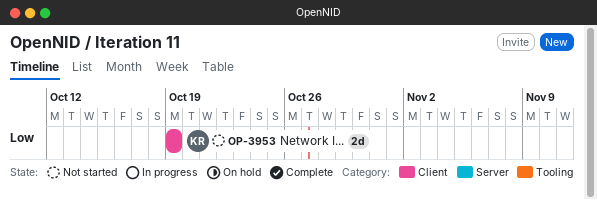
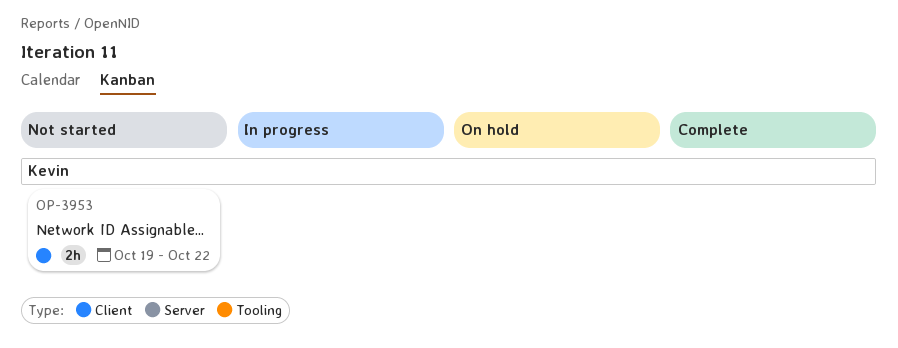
OP-3953, estimate: 2d -> 2h
OP-3953, due: Oct 19 -> Oct 22

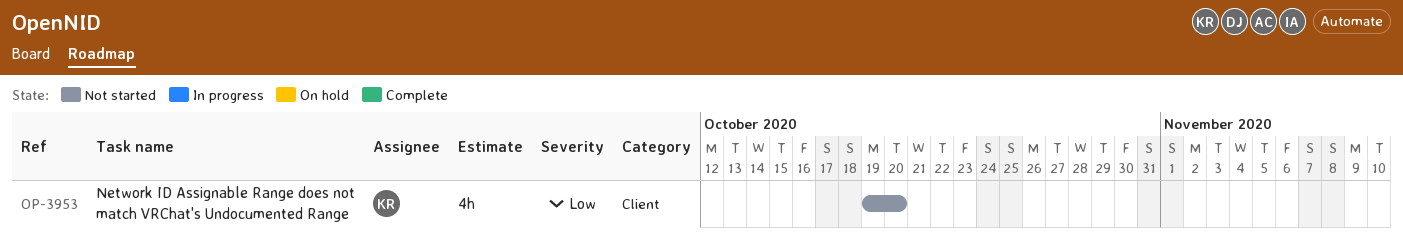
OP-3953, estimate: 2h -> 4h
OP-3953, due: Oct 22 -> Oct 20

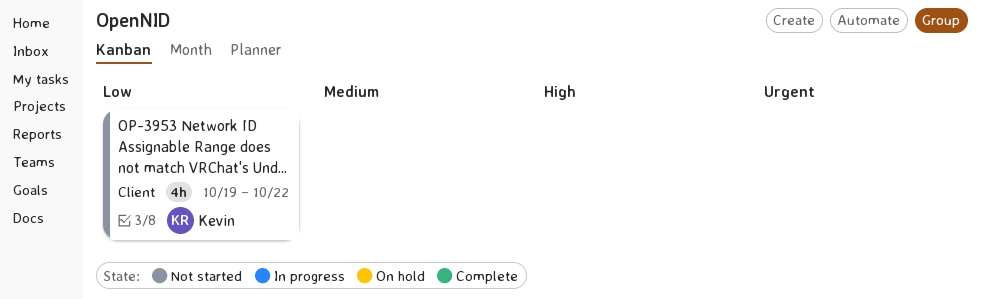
OP-3953, due: Oct 20 -> Oct 22

